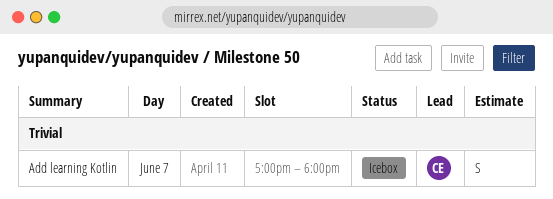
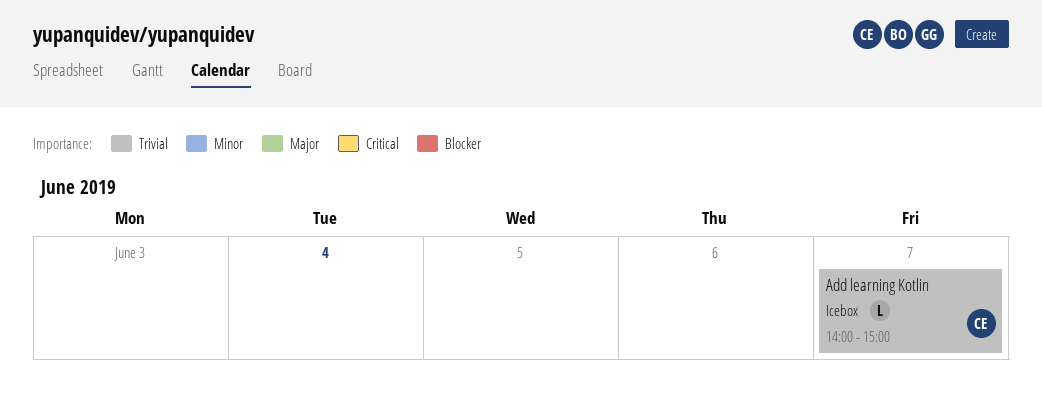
Add learning Kotlin, estimate: S -> L
Add learning Kotlin, begins: 17:00 -> 14:00
Add learning Kotlin, ends: 18:00 -> 15:00

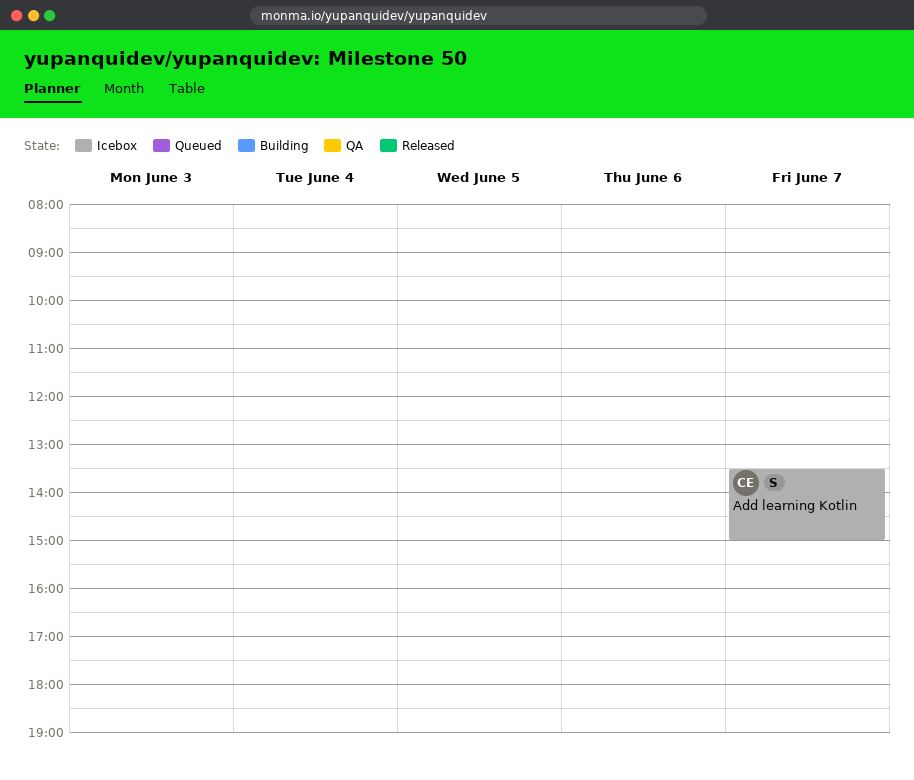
Add learning Kotlin, estimate: L -> S
Add learning Kotlin, begins: 14:00 -> 13:30

